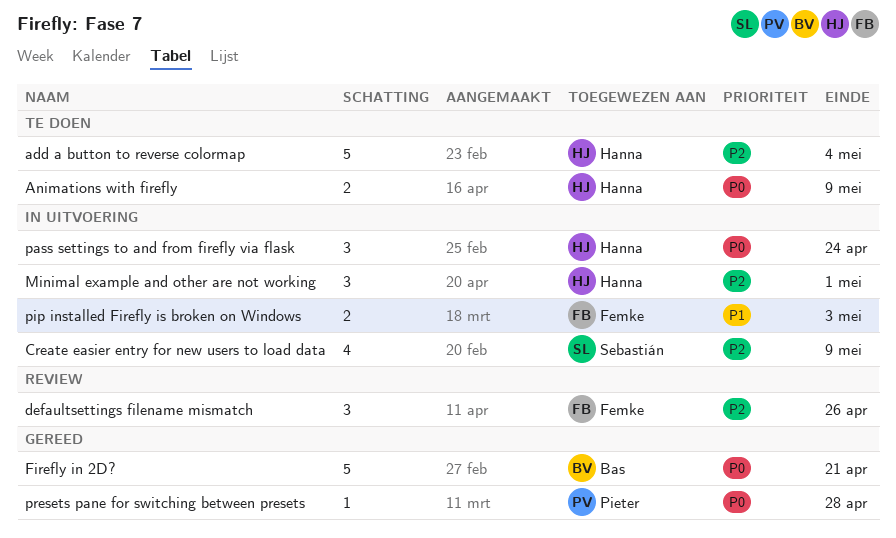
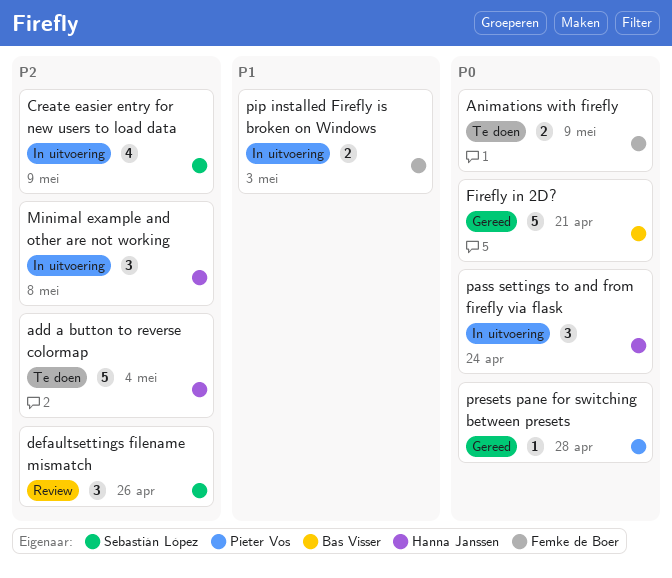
Animations with firefly, owner: Hanna Janssen -> Femke de Boer
defaultsettings filename mismatch, owner: Femke de Boer -> Sebastián López
Minimal example and other are not working, due: May 1 -> May 8

